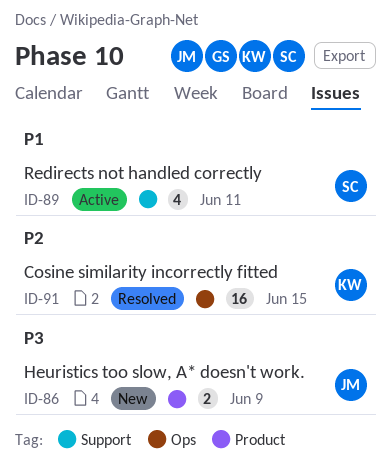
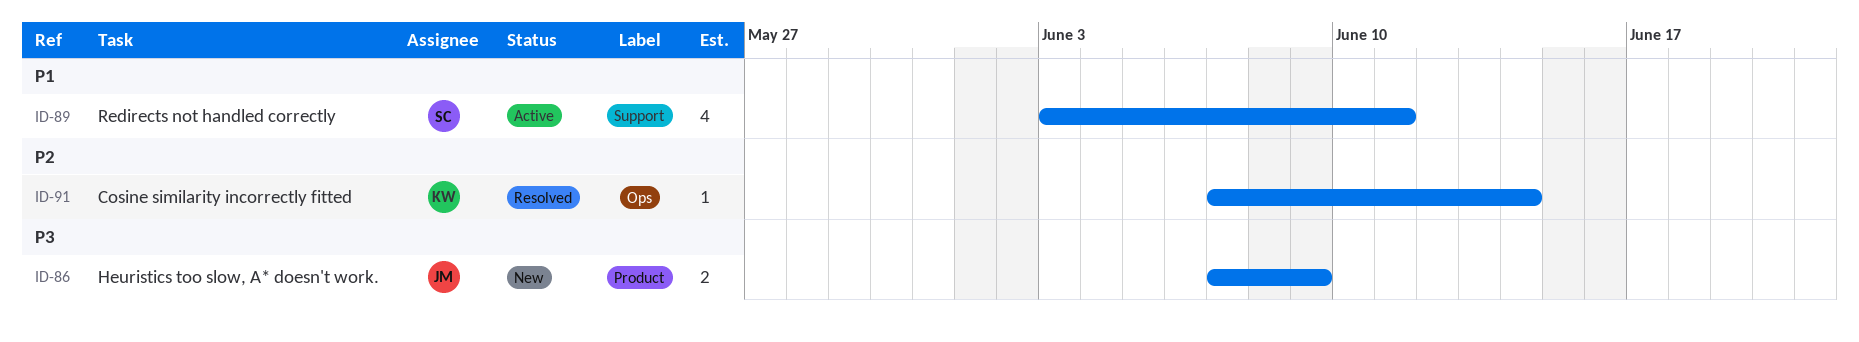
ID-91, estimate: 16 -> 1
ID-91, due: Jun 15 -> Jun 14

